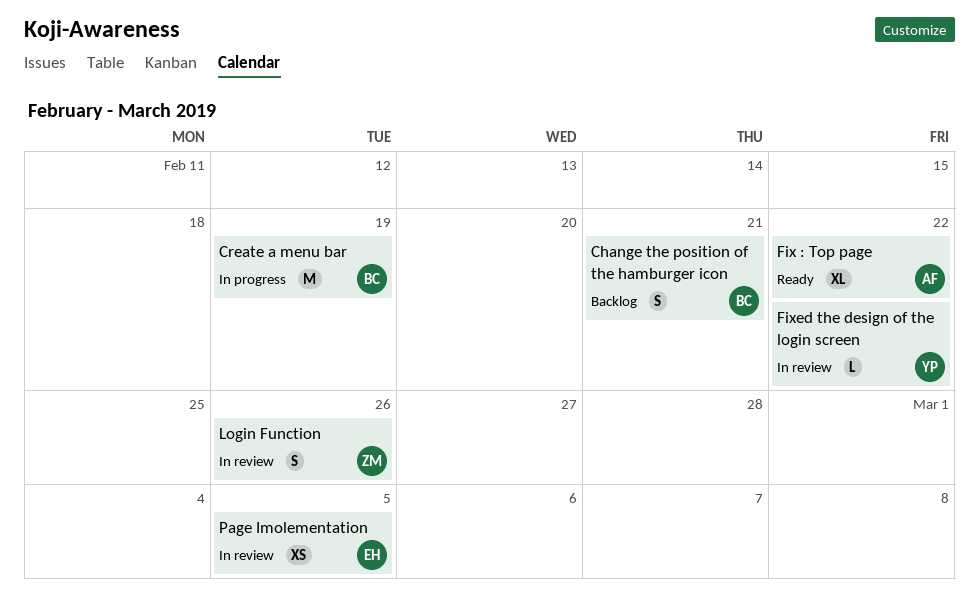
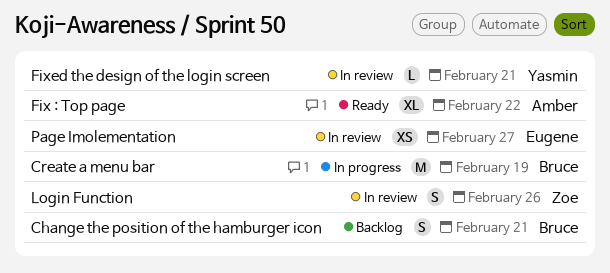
Fixed the design of the login screen, due: Feb 22 -> Feb 21
Page Imolementation, due: Mar 5 -> Feb 27

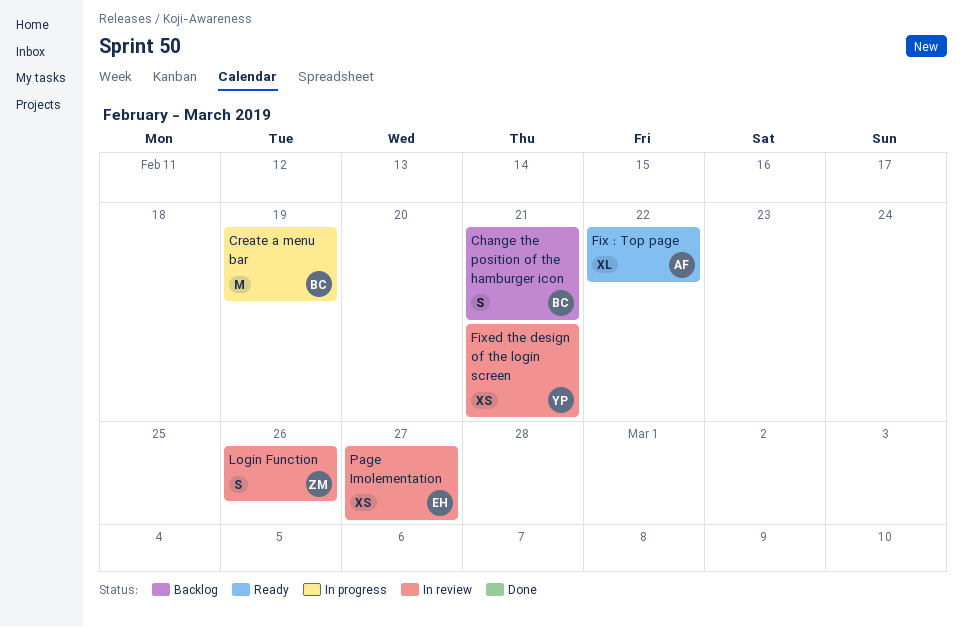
Fixed the design of the login screen, estimate: L -> XS

